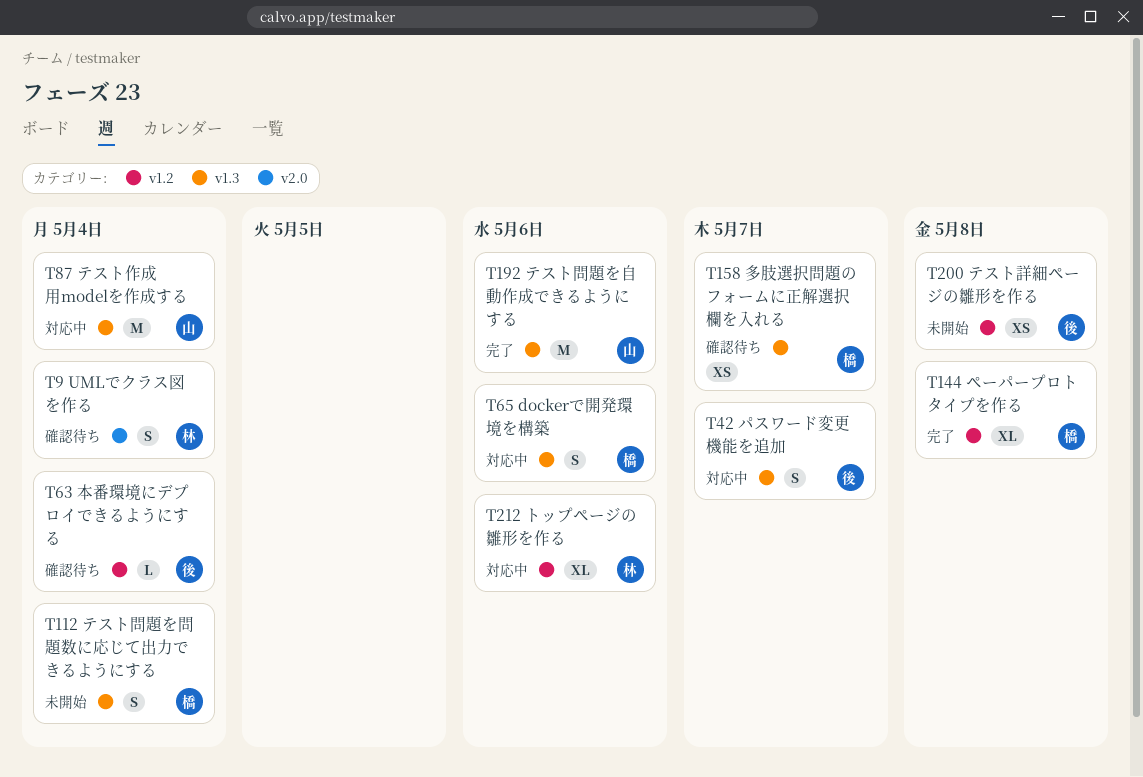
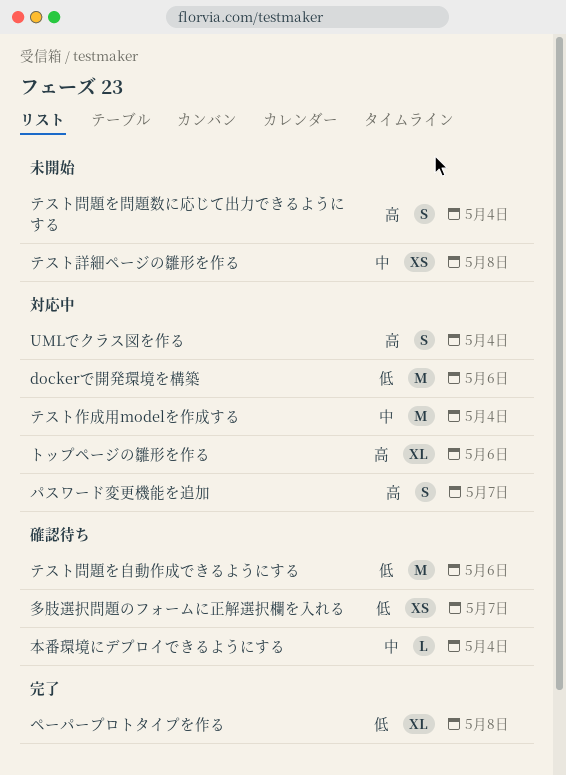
dockerで開発環境を構築, estimate: S -> M
UMLでクラス図を作る, status: 確認待ち -> 対応中
テスト問題を自動作成できるようにする, status: 完了 -> 確認待ち

